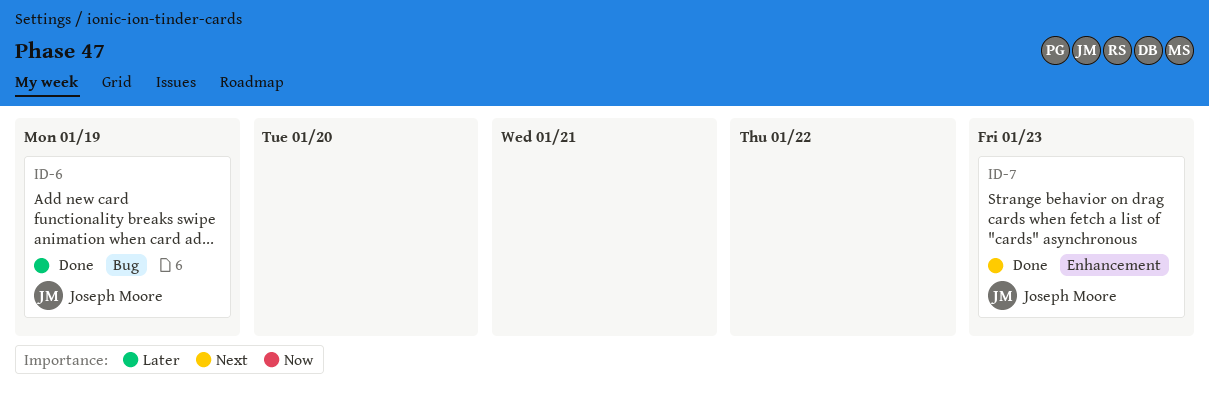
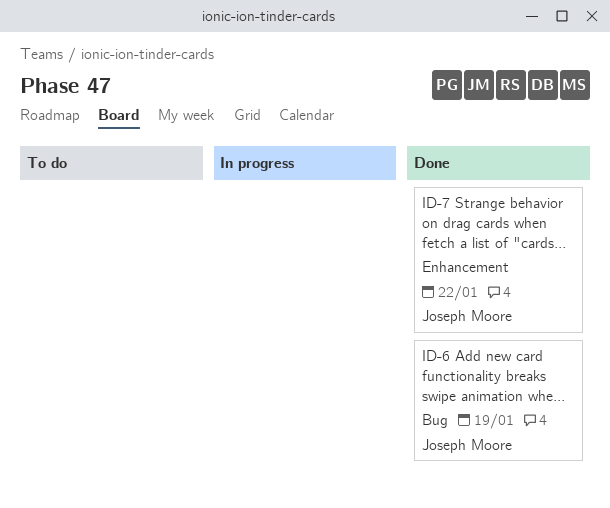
ID-7, due: Jan 23 -> Jan 22

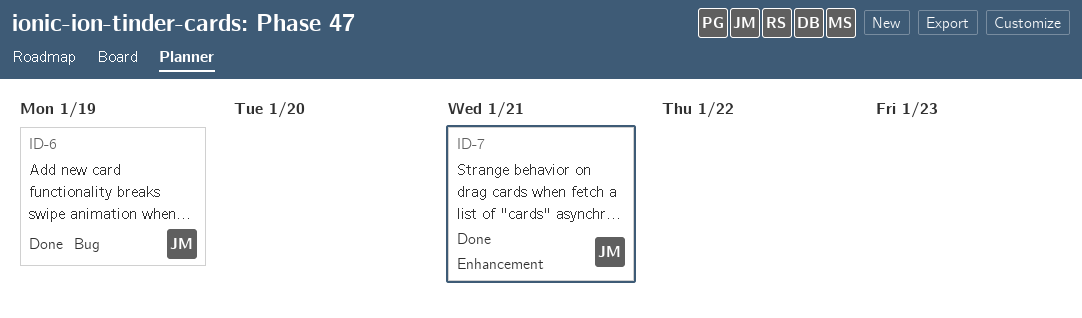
ID-7, due: Jan 22 -> Jan 21

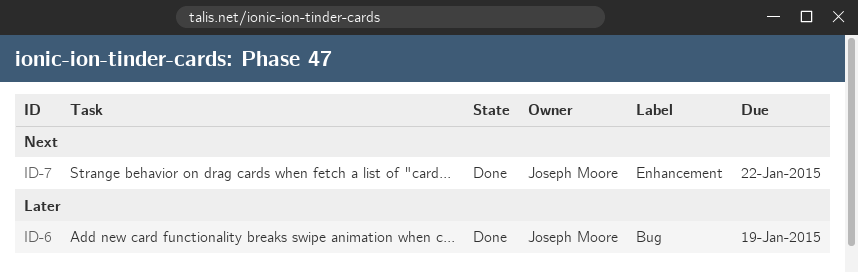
ID-7, due: Jan 21 -> Jan 22

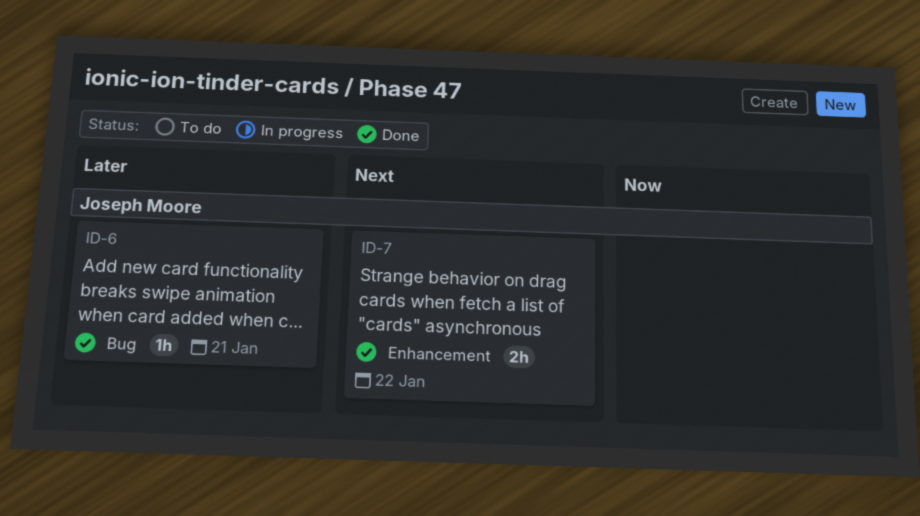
ID-6, due: Jan 19 -> Jan 21

